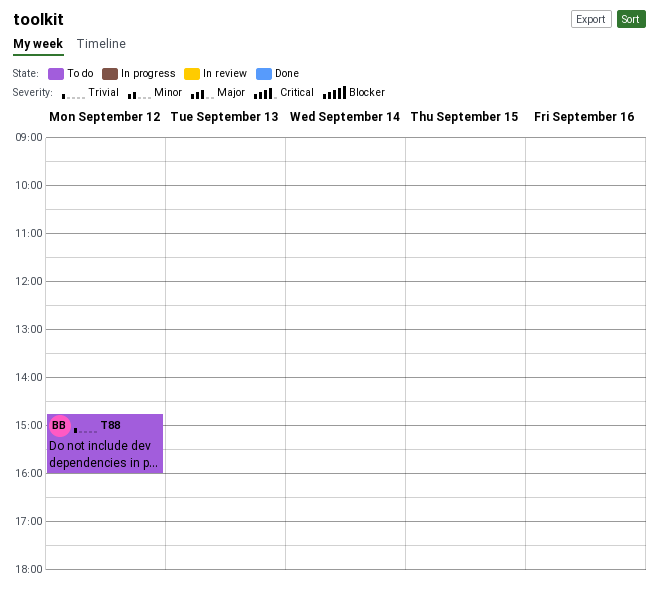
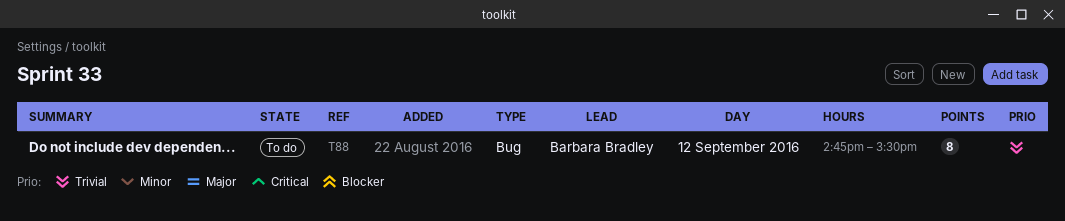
T88, ends: 16:00 -> 15:30

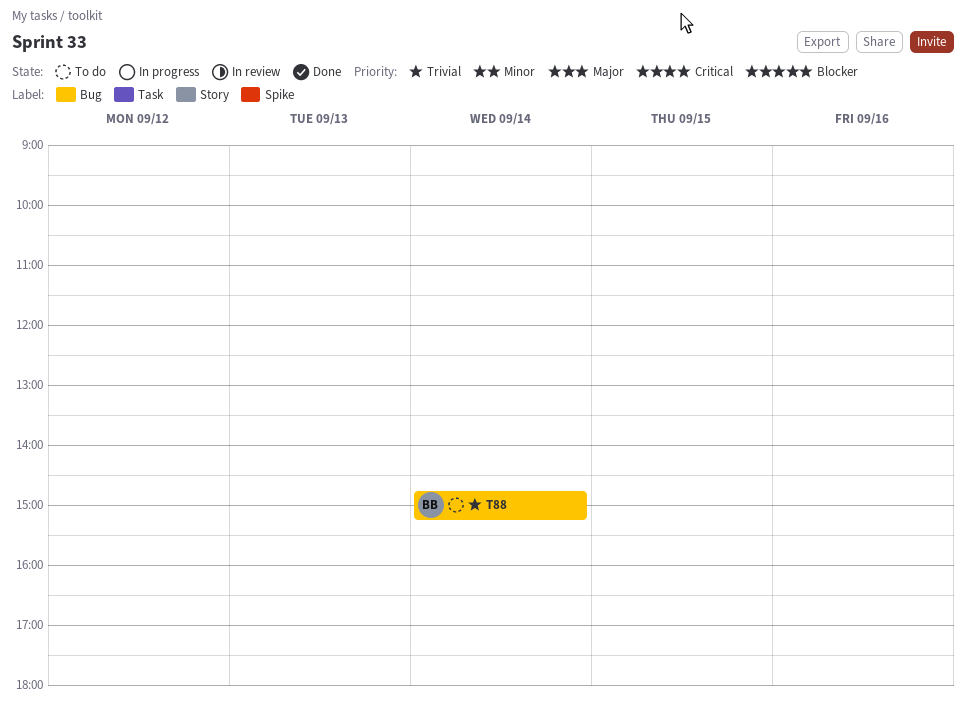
T88, day: Sep 12 -> Sep 14
T88, ends: 15:30 -> 15:15

